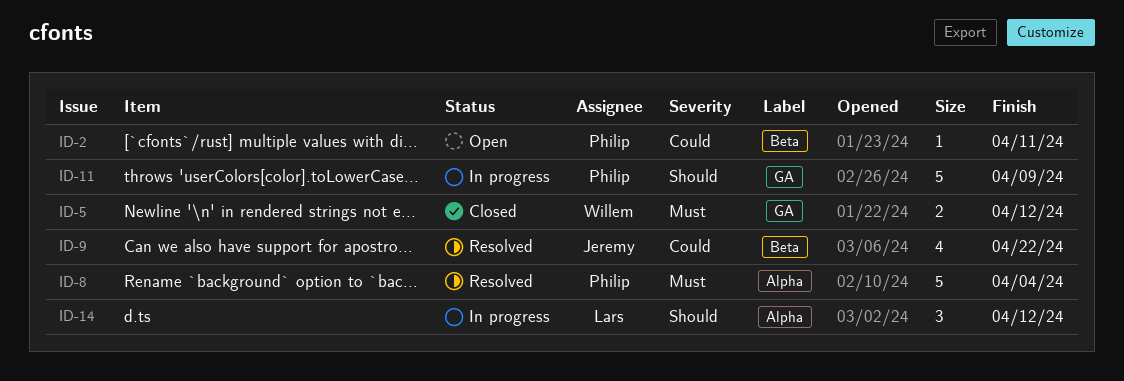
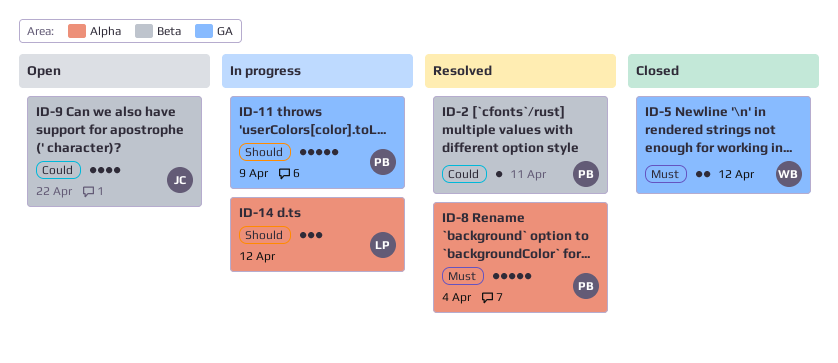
ID-2, status: Open -> Resolved
ID-9, status: Resolved -> Open

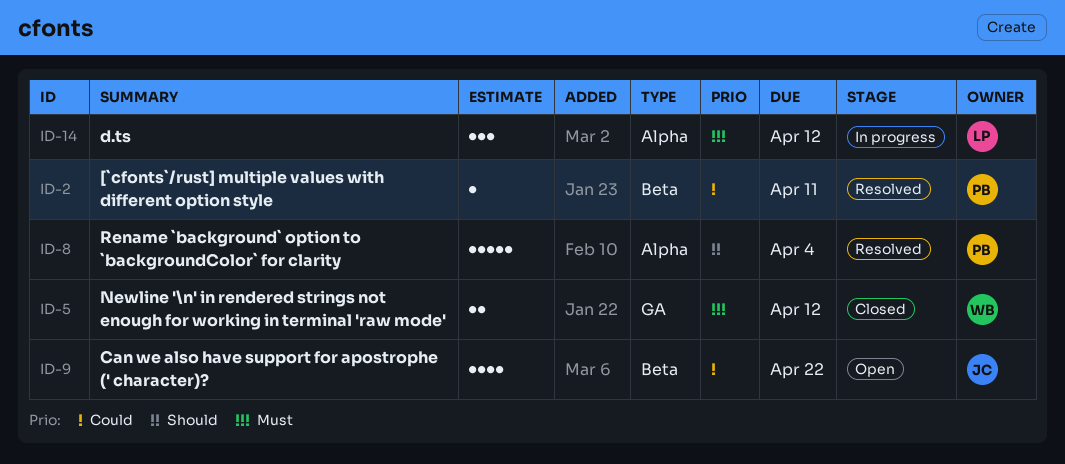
ID-8, priority: Must -> Should
ID-11: present -> none
ID-14, priority: Should -> Must

